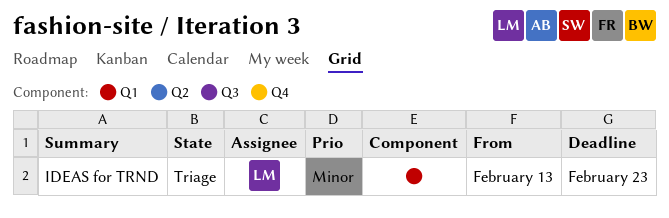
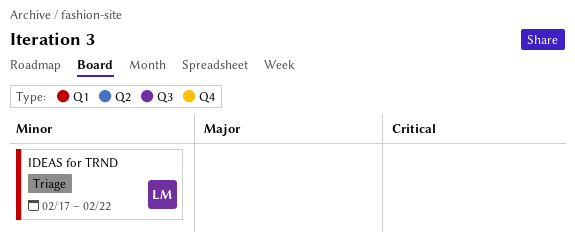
IDEAS for TRND, start: Feb 13 -> Feb 17
IDEAS for TRND, due: Feb 23 -> Feb 22

